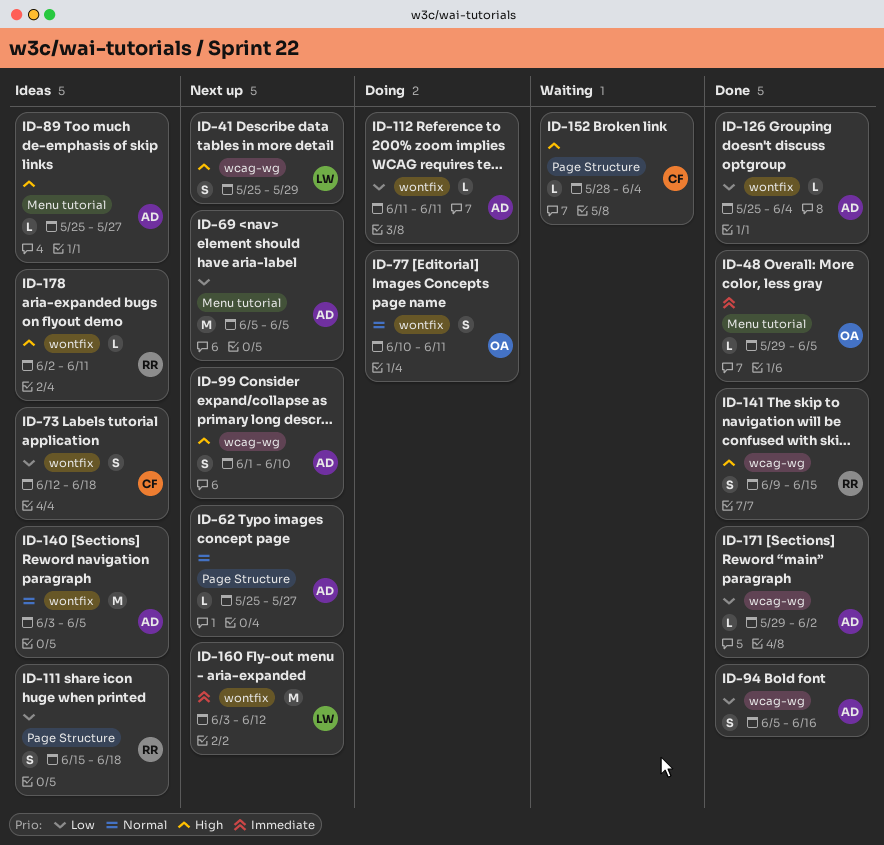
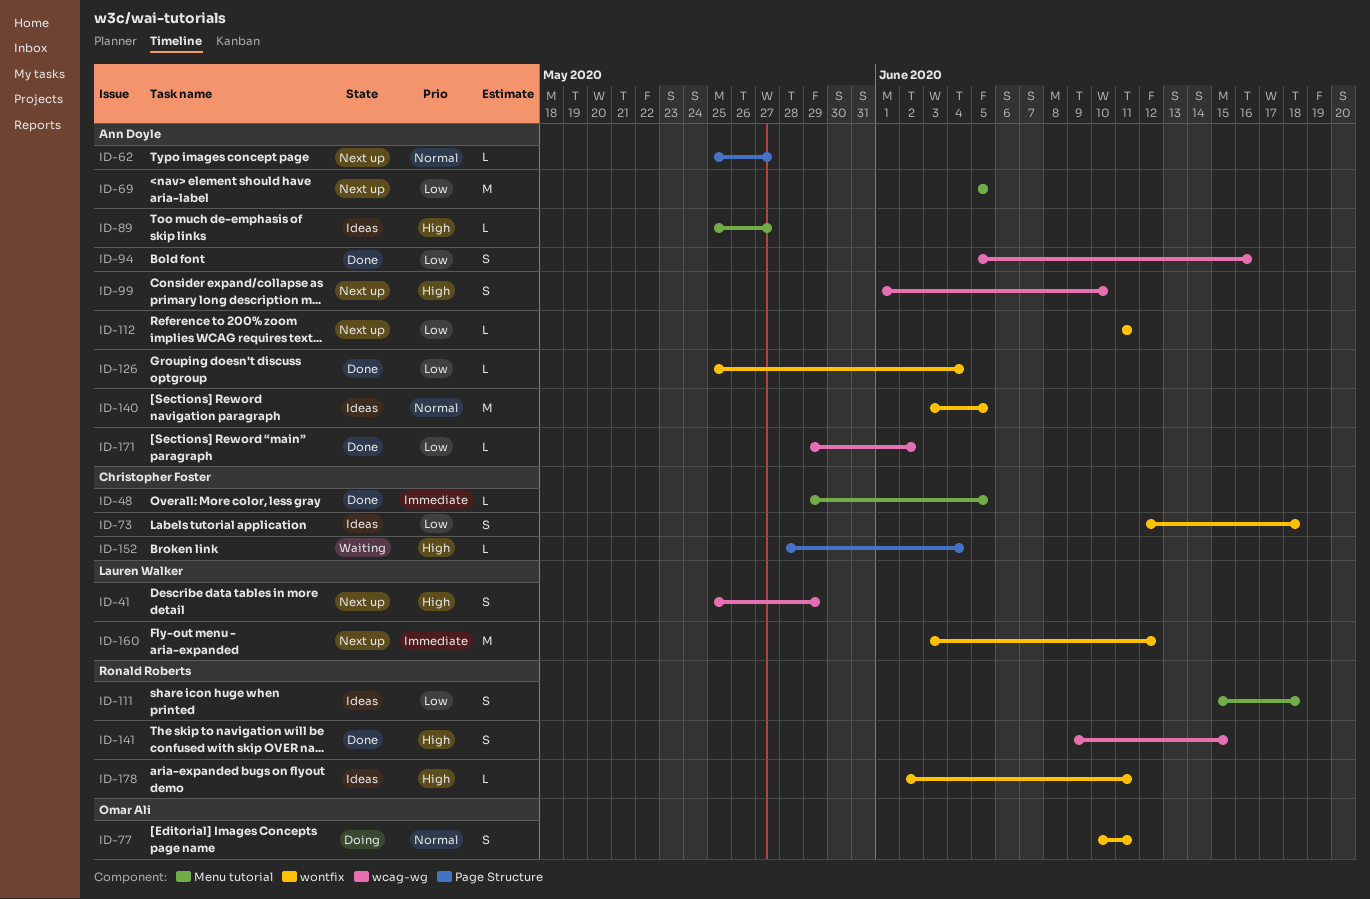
ID-48, owner: Omar Ali -> Christopher Foster
ID-111, label: Page Structure -> Menu tutorial
ID-112, status: Doing -> Next up

